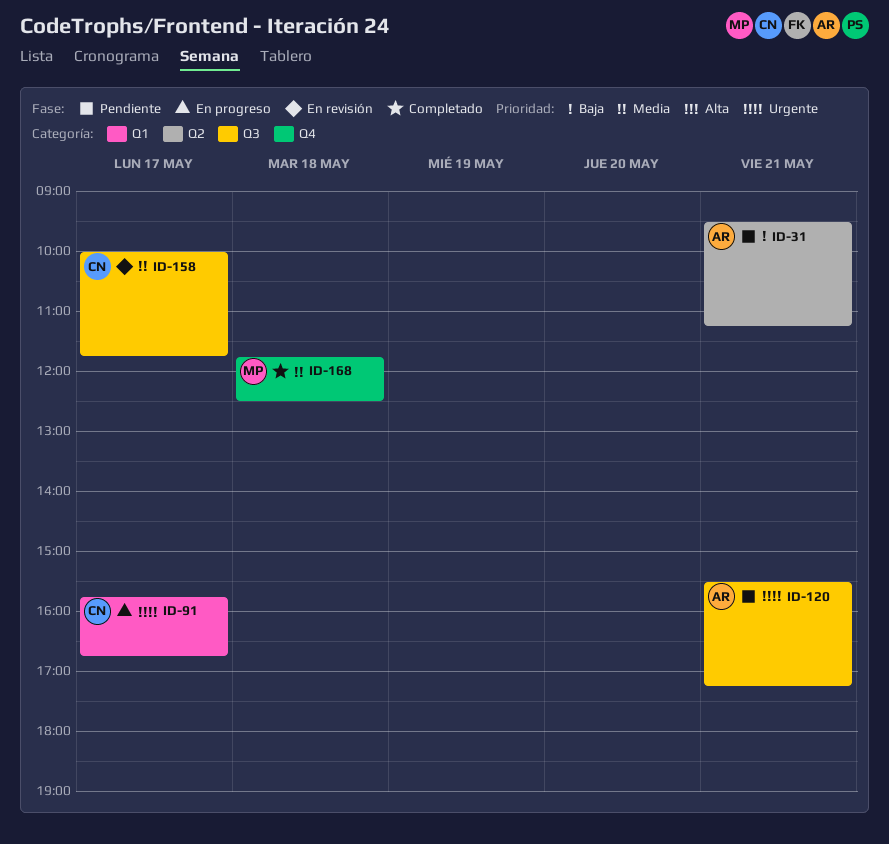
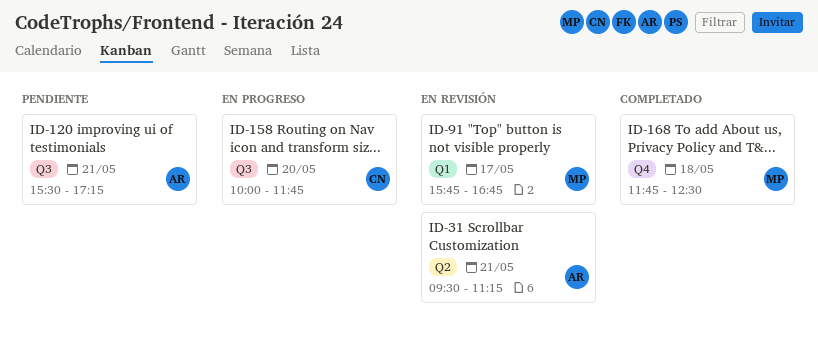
ID-31, status: Pendiente -> En revisión
ID-91, status: En progreso -> En revisión
ID-91, owner: CN -> MP
ID-158, status: En revisión -> En progreso
ID-158, day: May 17 -> May 20

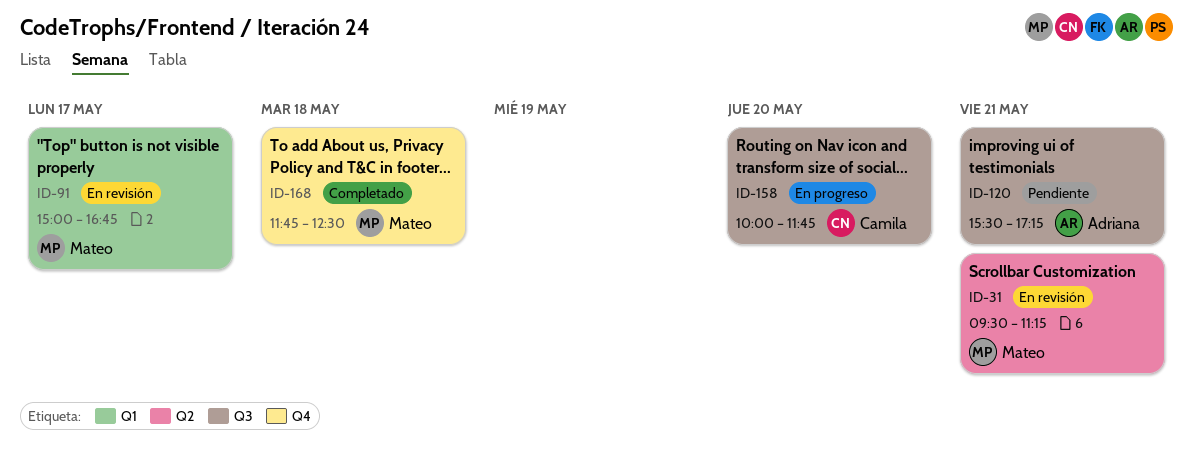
ID-31, owner: Adriana -> Mateo
ID-91, begins: 15:45 -> 15:00

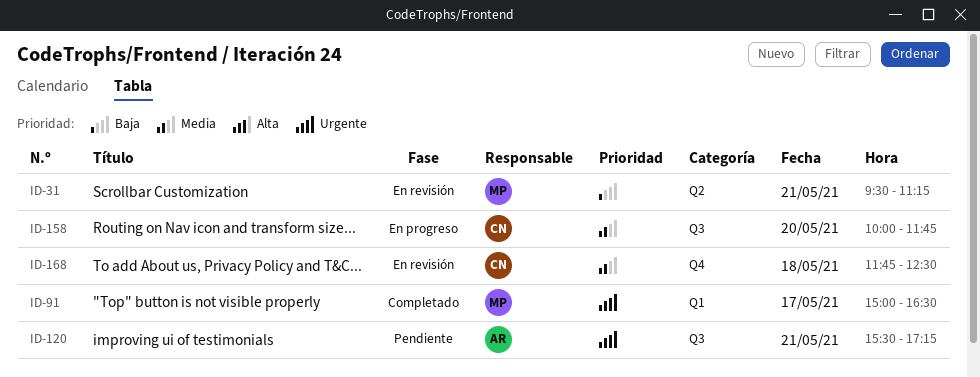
ID-91, status: En revisión -> Completado
ID-91, ends: 16:45 -> 16:30
ID-168, status: Completado -> En revisión
ID-168, owner: Mateo -> Camila

